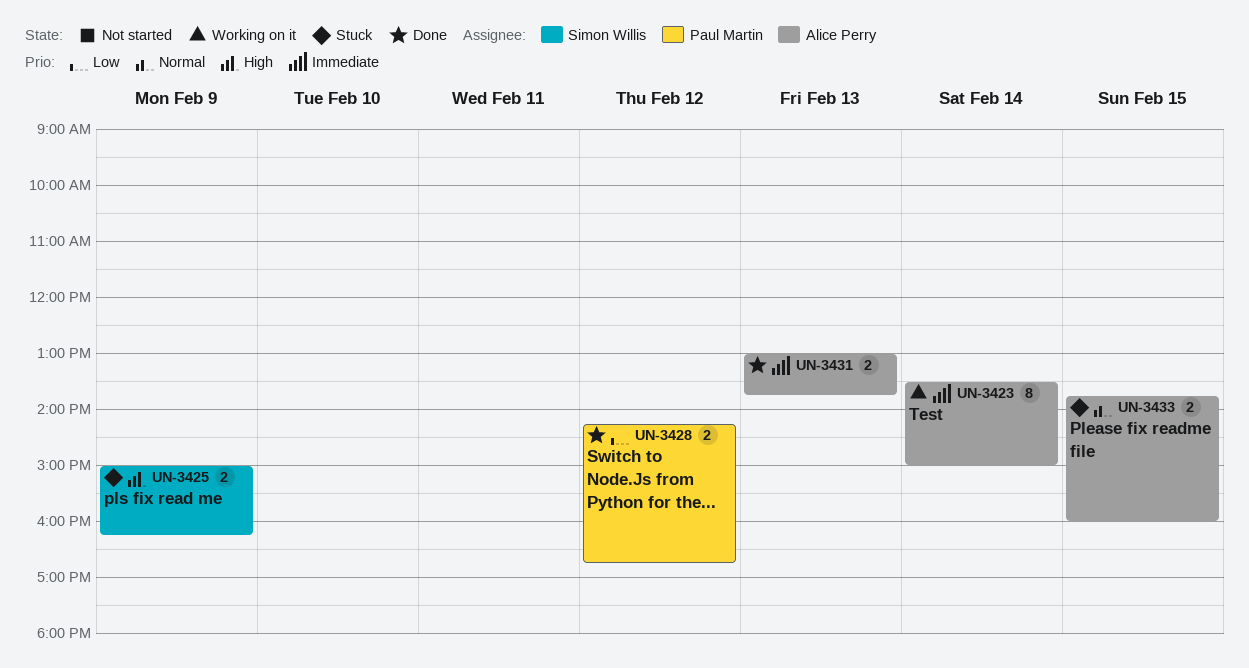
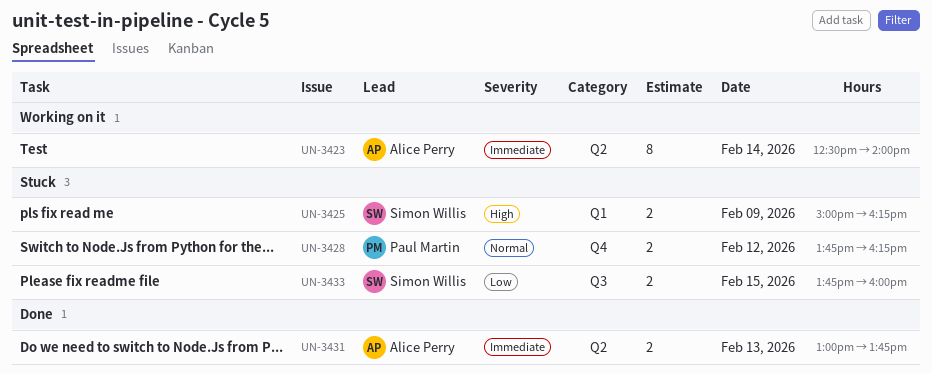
UN-3423, begins: 13:30 -> 12:30
UN-3423, ends: 15:00 -> 14:00
UN-3428, status: Done -> Stuck
UN-3428, priority: Low -> Normal
UN-3428, begins: 14:15 -> 13:45
UN-3428, ends: 16:45 -> 16:15
UN-3433, owner: Alice Perry -> Simon Willis
UN-3433, priority: Normal -> Low

